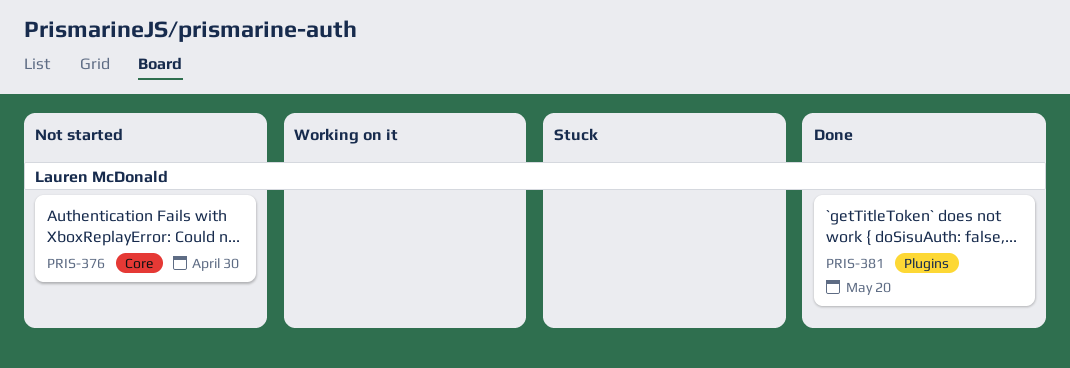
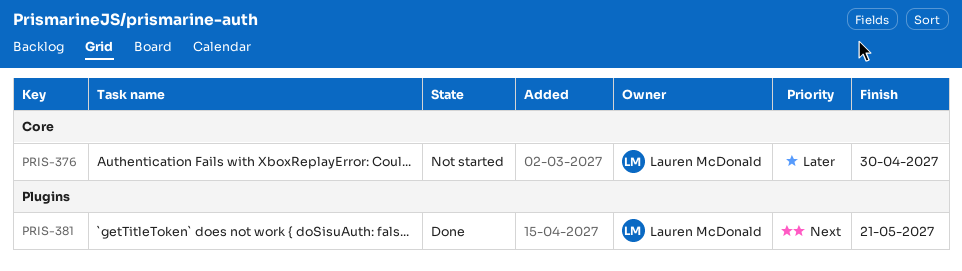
PRIS-381, due: May 20 -> May 21

